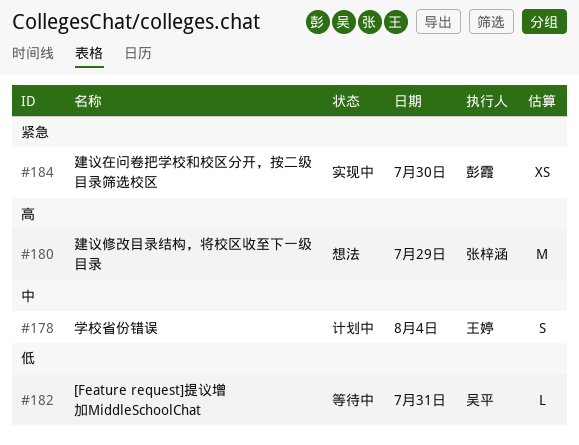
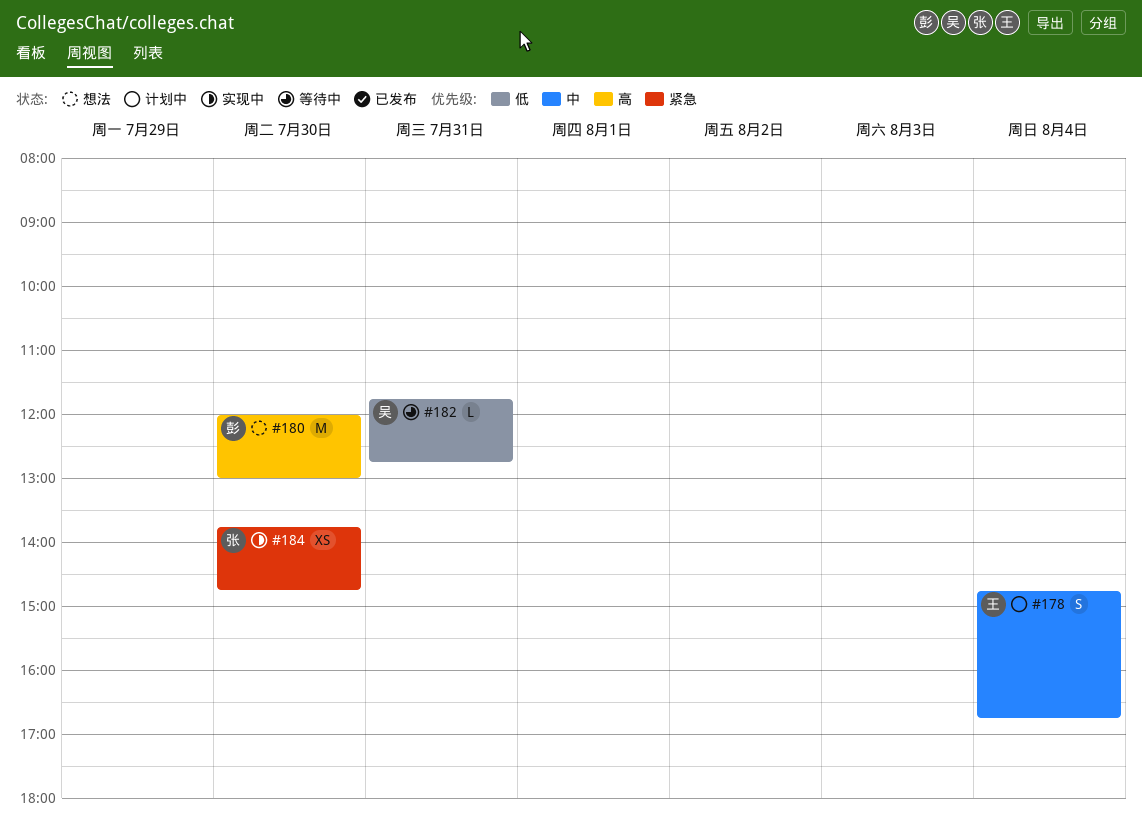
#180, owner: 张梓涵 -> 彭霞
#180, day: Jul 29 -> Jul 30
#184, owner: 彭霞 -> 张梓涵

